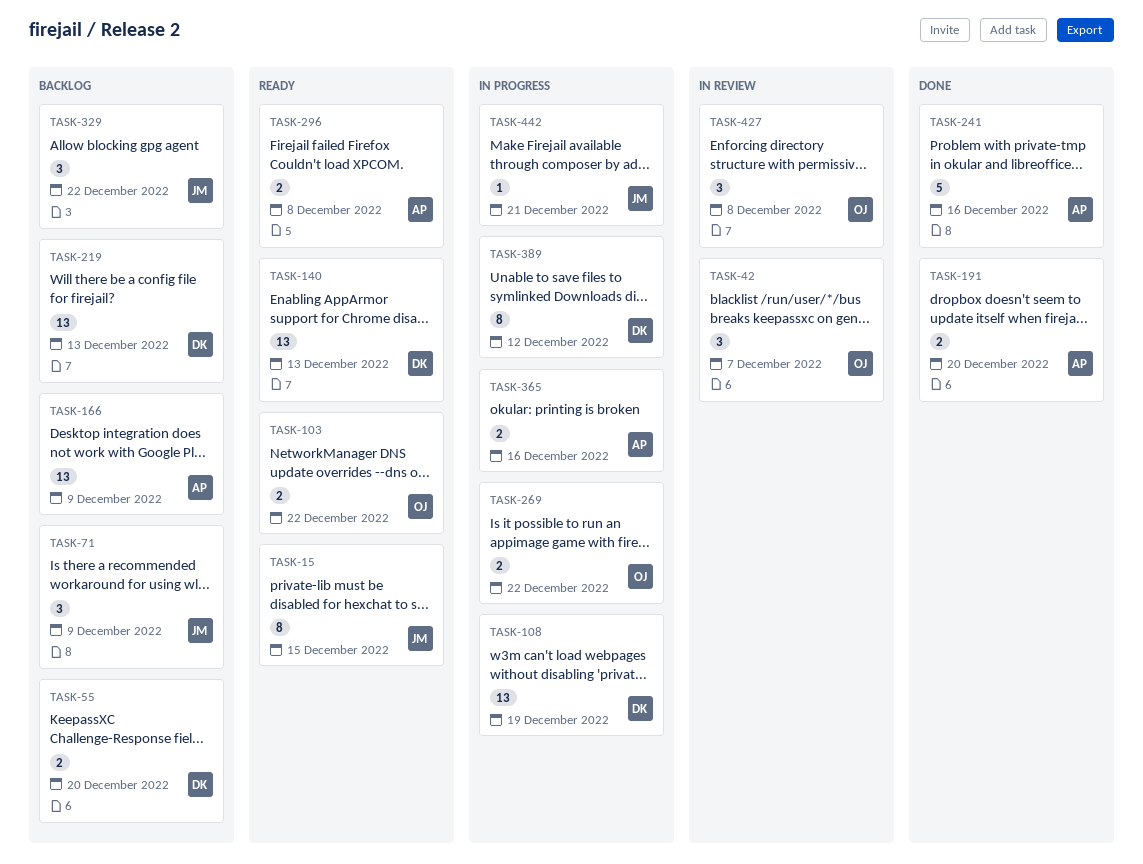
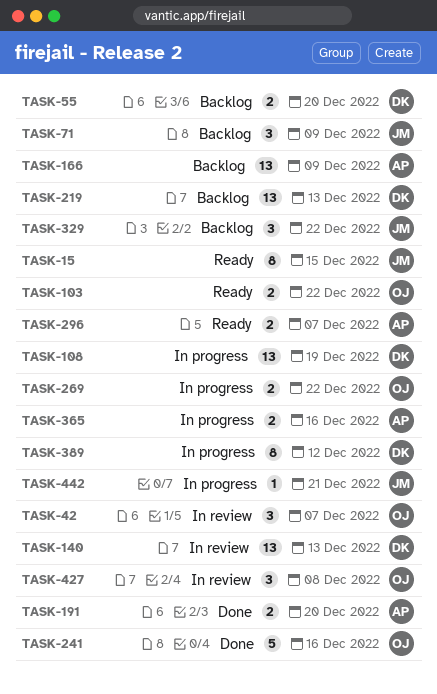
TASK-140, status: Ready -> In review
TASK-241, owner: AP -> OJ
TASK-296, due: Dec 8 -> Dec 7

